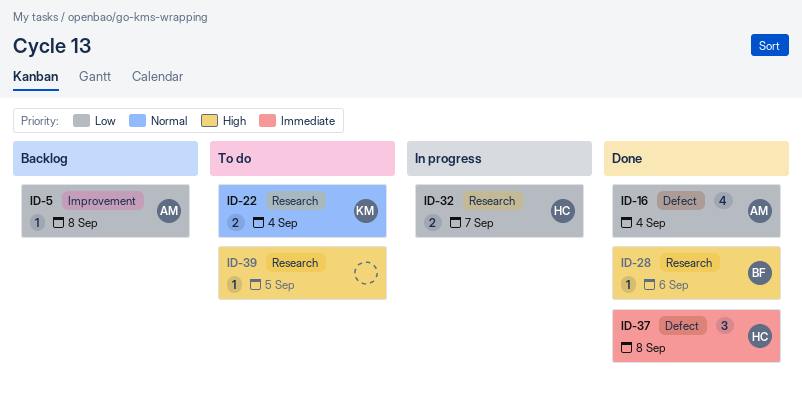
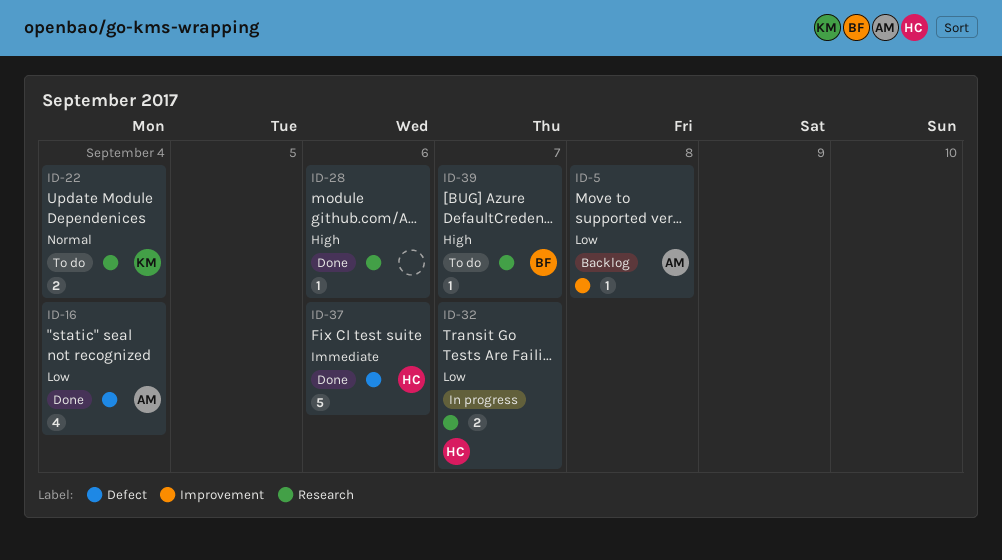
ID-28, owner: BF -> none
ID-37, estimate: 3 -> 5
ID-37, due: Sep 8 -> Sep 6
ID-39, owner: none -> BF
ID-39, due: Sep 5 -> Sep 7

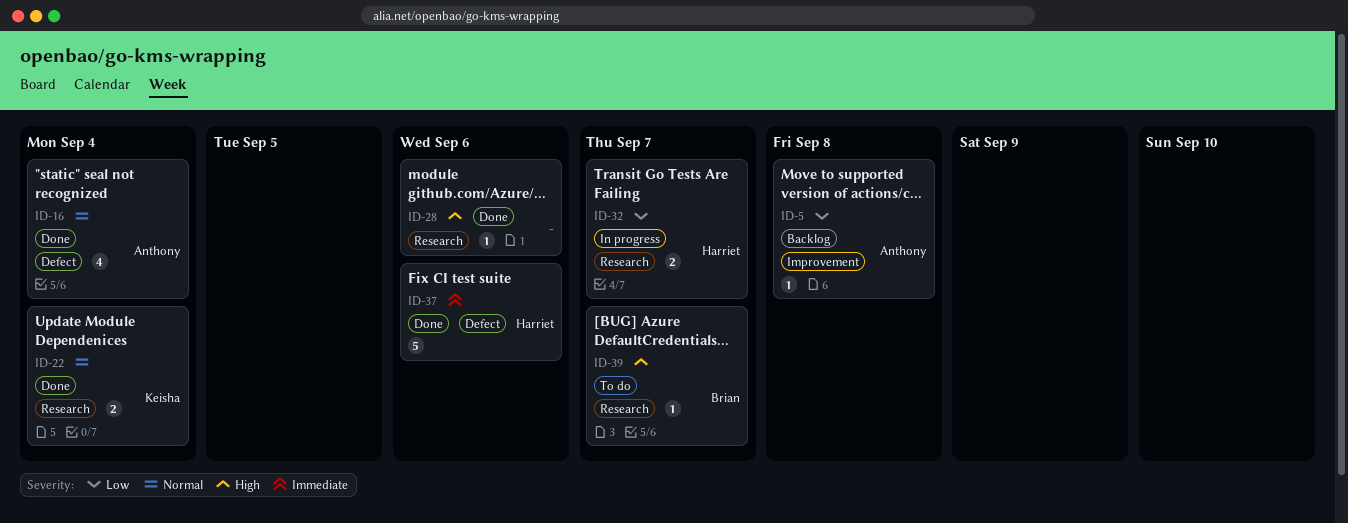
ID-16, priority: Low -> Normal
ID-22, status: To do -> Done

